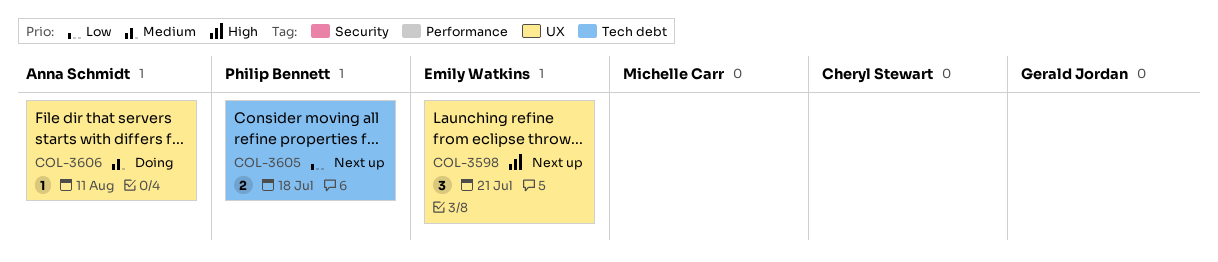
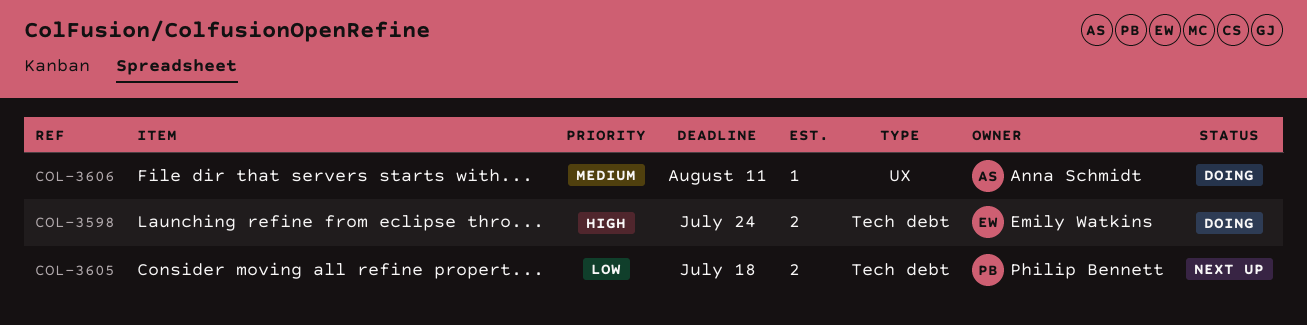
COL-3598, status: Next up -> Doing
COL-3598, label: UX -> Tech debt
COL-3598, estimate: 3 -> 2
COL-3598, due: Jul 21 -> Jul 24

